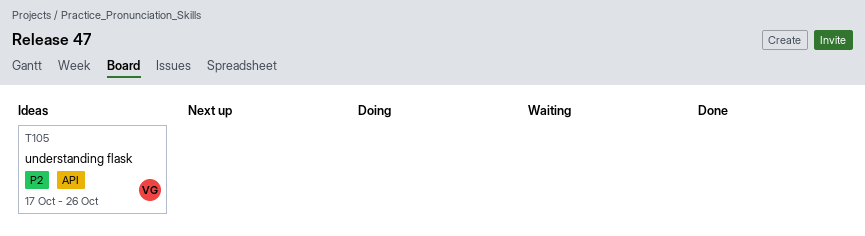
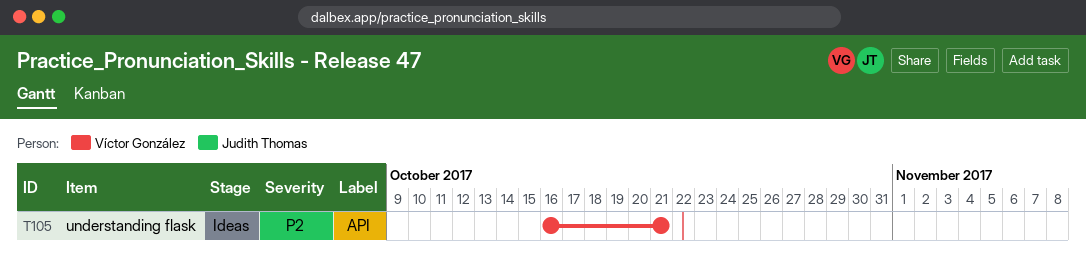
T105, start: Oct 17 -> Oct 16
T105, due: Oct 26 -> Oct 21

